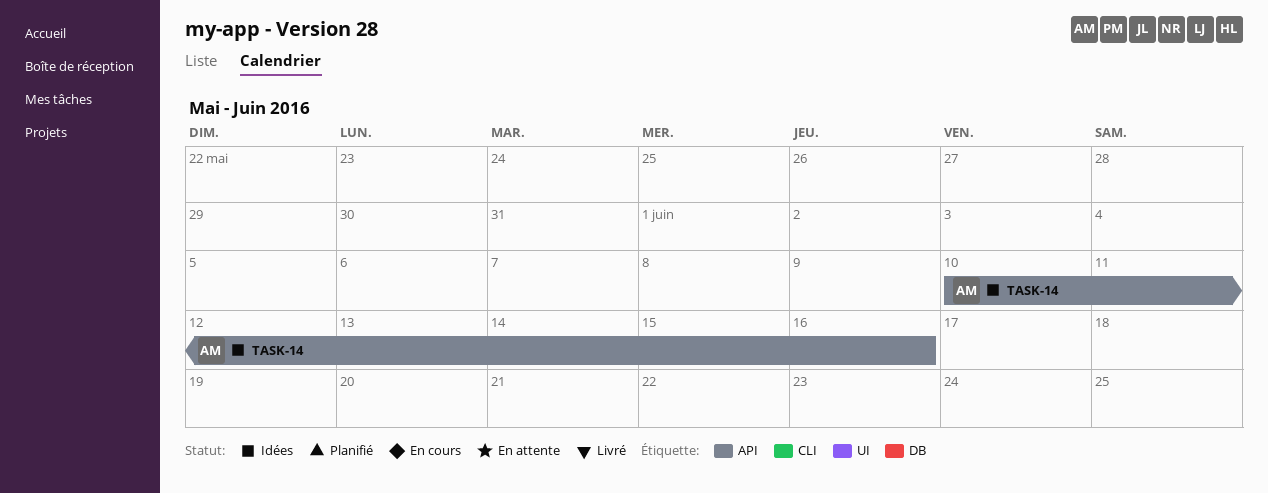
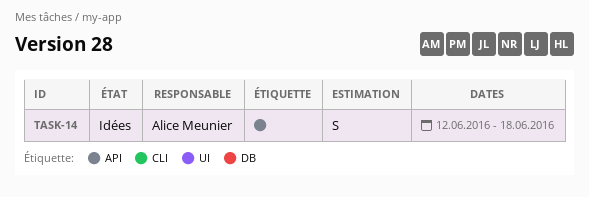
TASK-14, start: Jun 10 -> Jun 12
TASK-14, due: Jun 16 -> Jun 18

